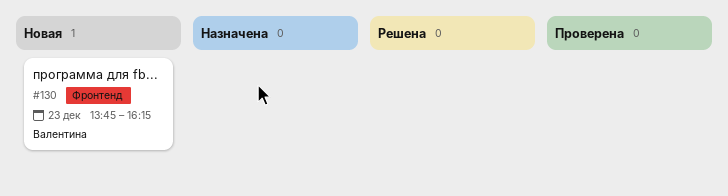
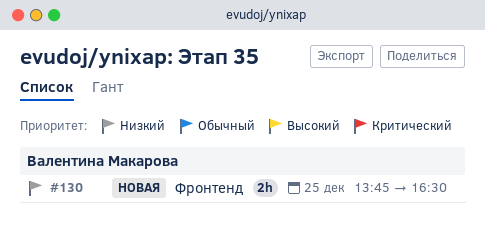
#130, day: Dec 23 -> Dec 25
#130, ends: 16:15 -> 16:30

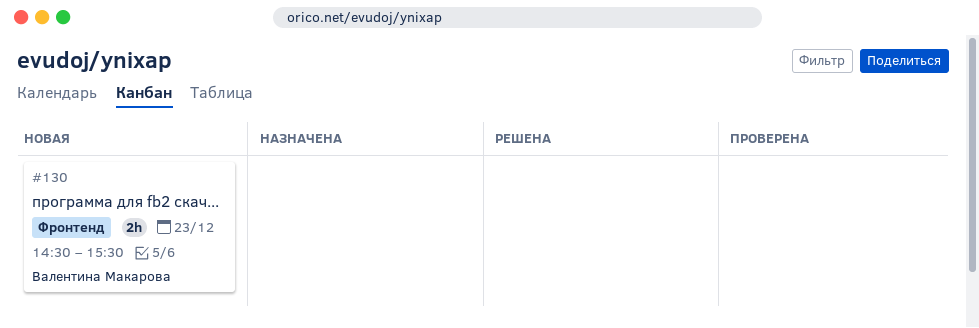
#130, day: Dec 25 -> Dec 23
#130, begins: 13:45 -> 14:30
#130, ends: 16:30 -> 15:30

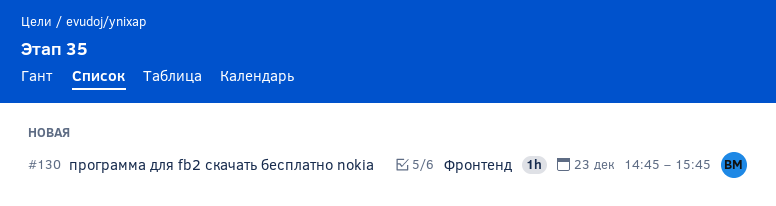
#130, estimate: 2h -> 1h
#130, begins: 14:30 -> 14:45
#130, ends: 15:30 -> 15:45

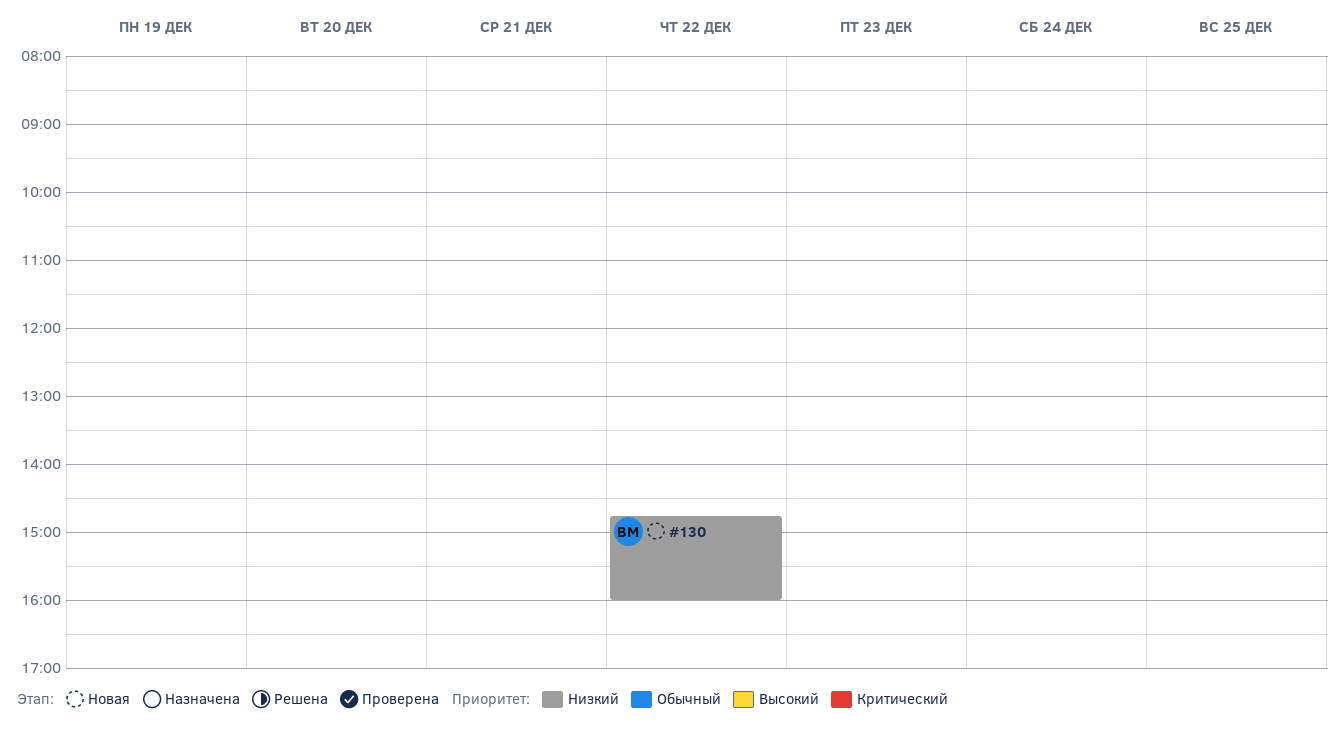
#130, day: Dec 23 -> Dec 22
#130, ends: 15:45 -> 16:00

